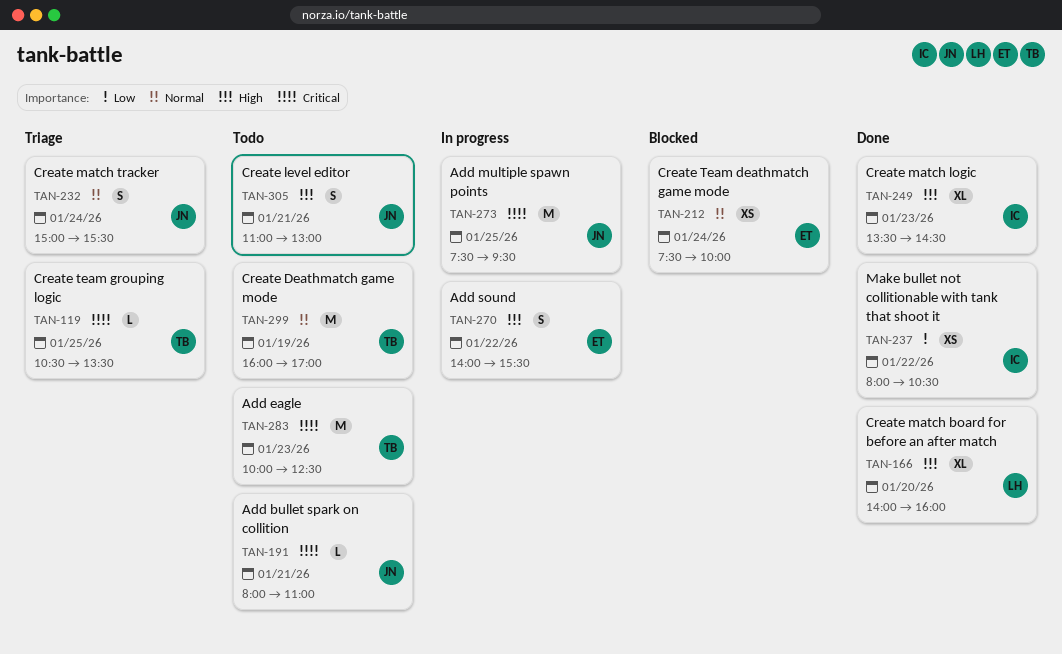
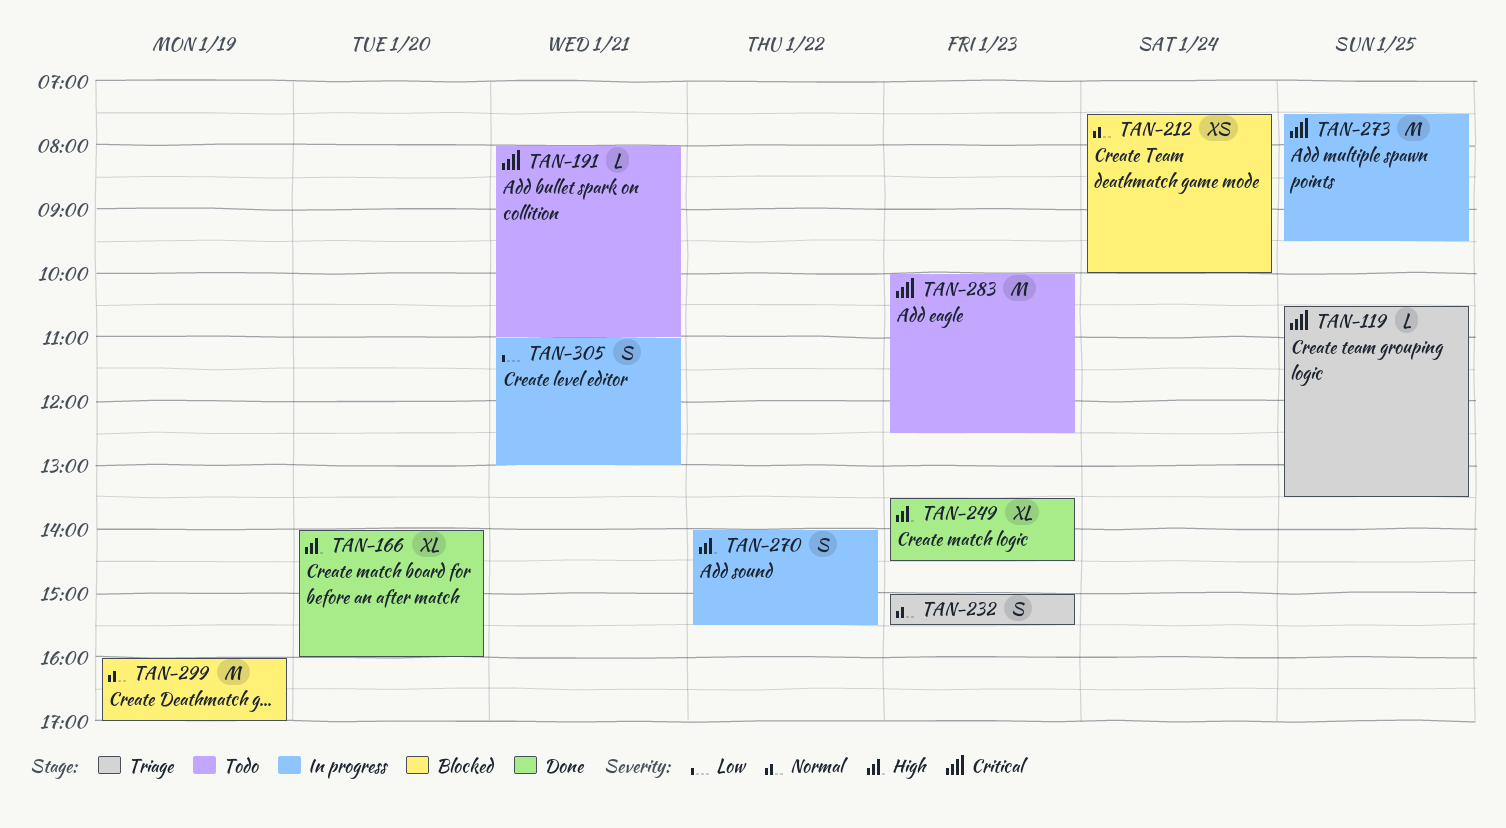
TAN-232, day: Jan 24 -> Jan 23
TAN-237: present -> none
TAN-299, status: Todo -> Blocked
TAN-305, status: Todo -> In progress
TAN-305, priority: High -> Low

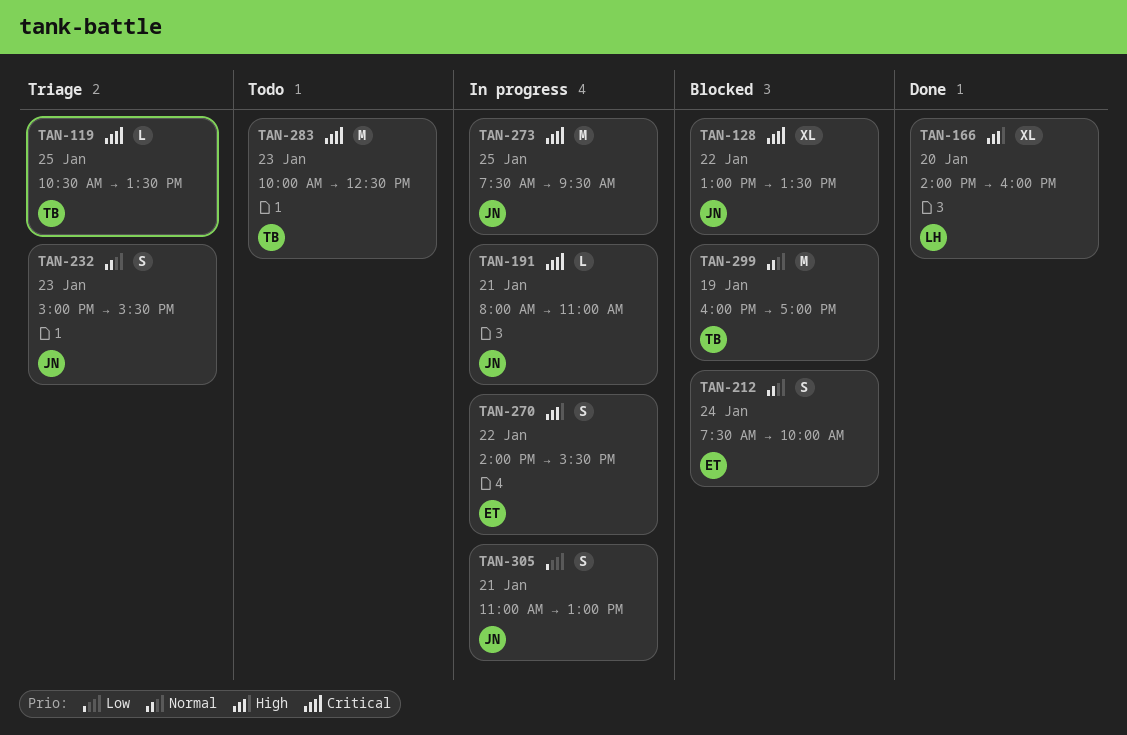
TAN-128: none -> present
TAN-191, status: Todo -> In progress
TAN-212, estimate: XS -> S
TAN-249: present -> none

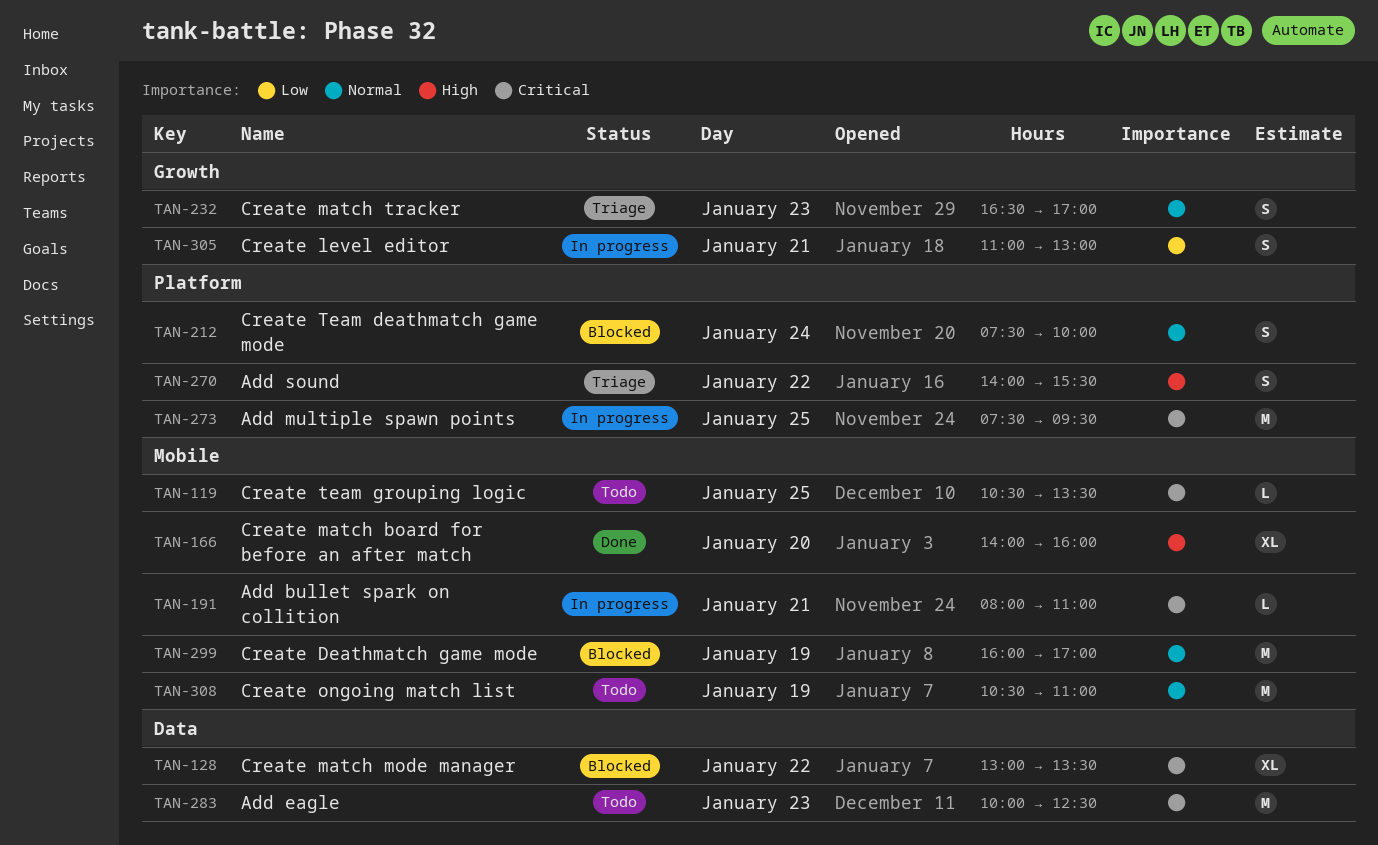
TAN-119, status: Triage -> Todo
TAN-232, begins: 15:00 -> 16:30
TAN-232, ends: 15:30 -> 17:00
TAN-270, status: In progress -> Triage
TAN-308: none -> present

